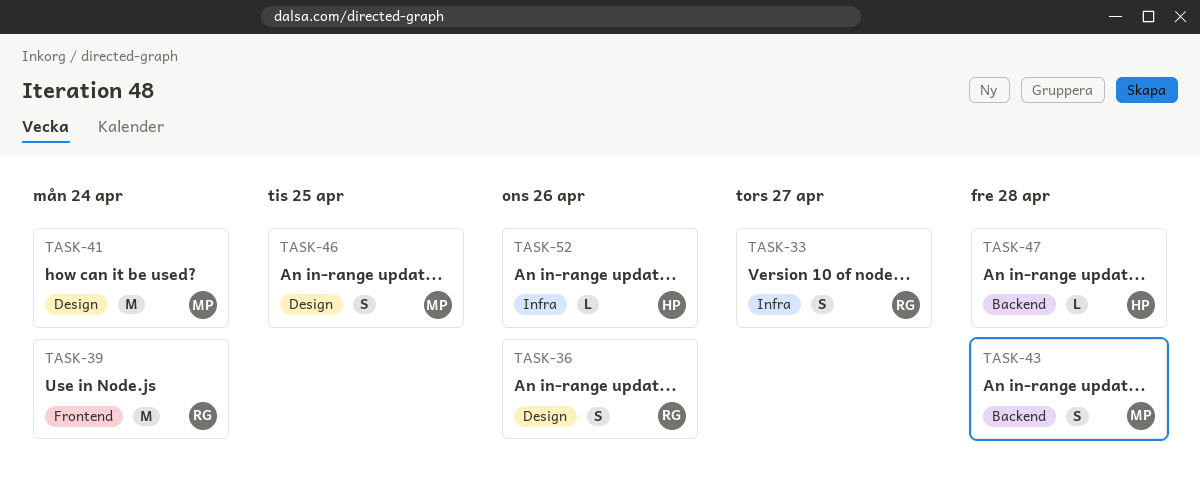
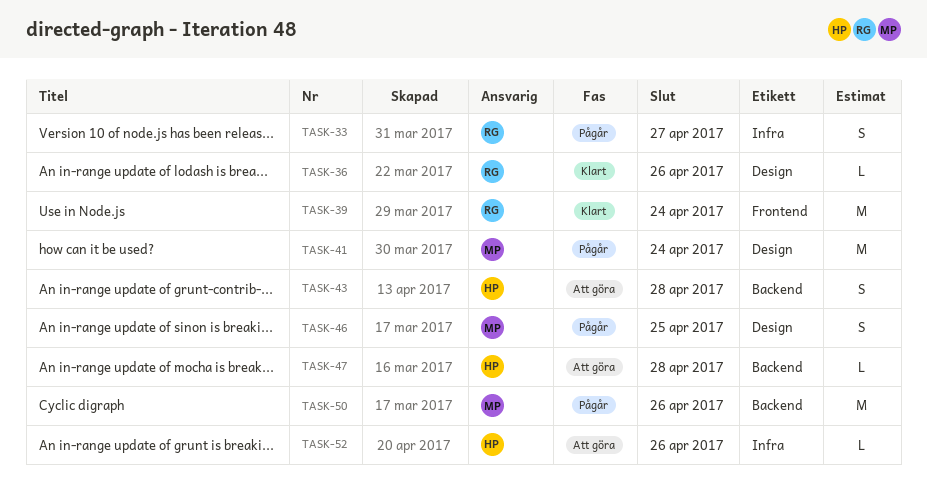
TASK-36, estimate: S -> L
TASK-43, owner: MP -> HP
TASK-50: none -> present

